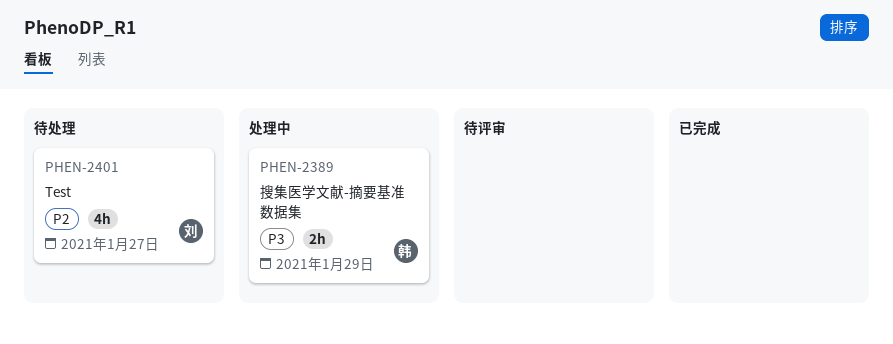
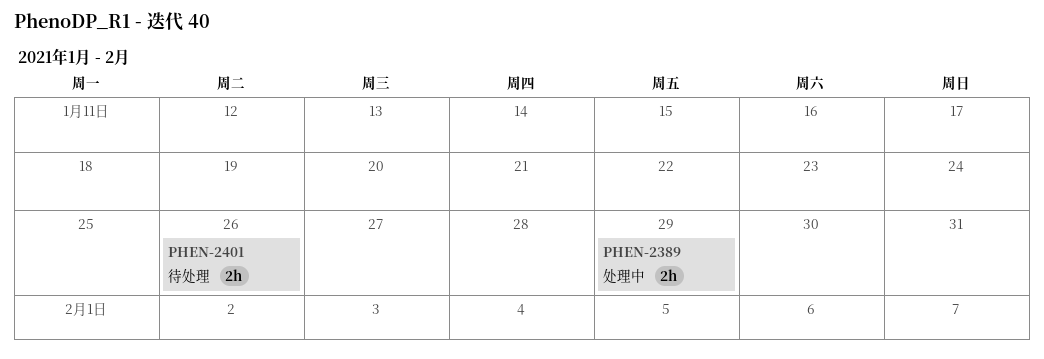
PHEN-2401, estimate: 4h -> 2h
PHEN-2401, due: Jan 27 -> Jan 26

